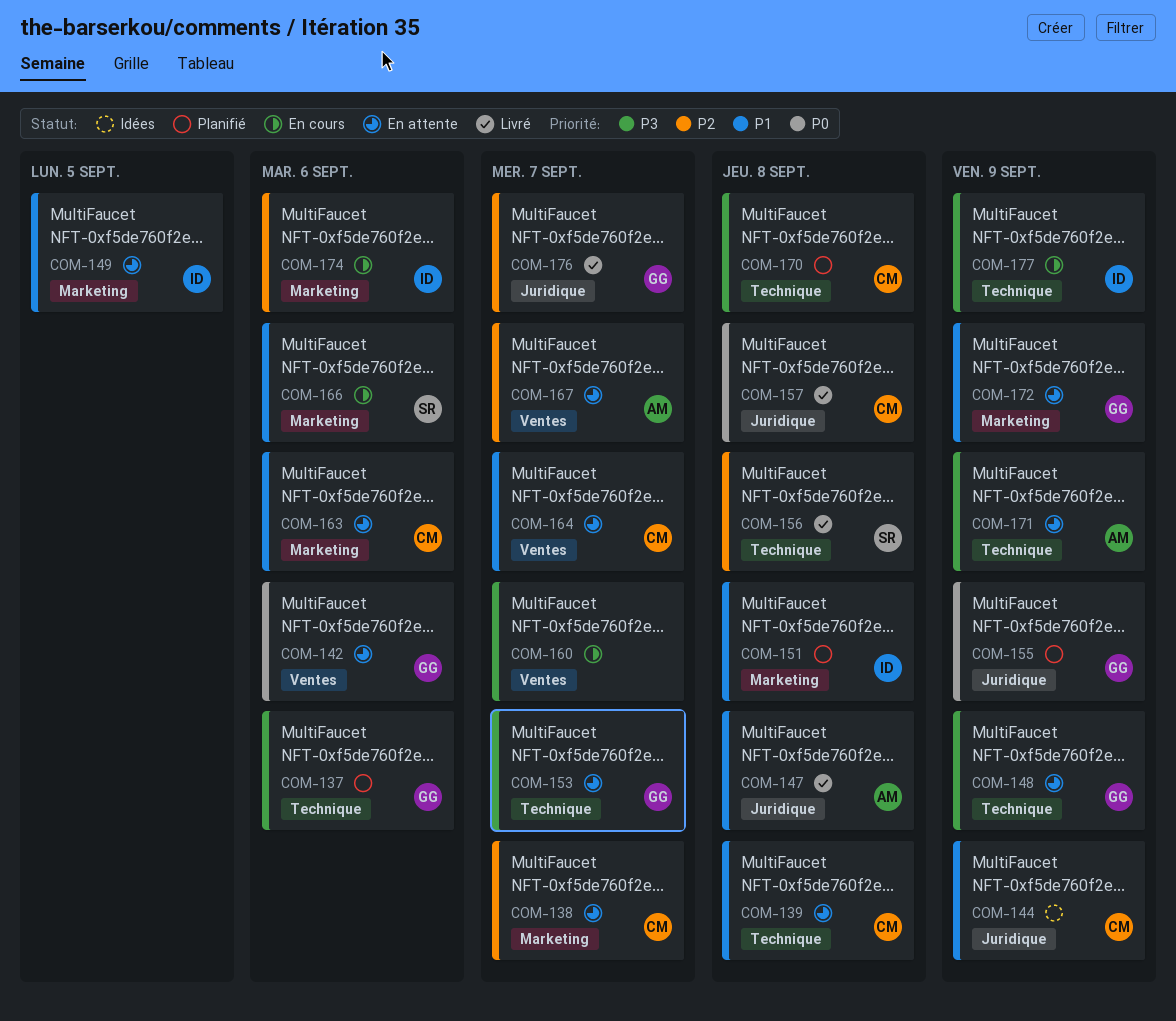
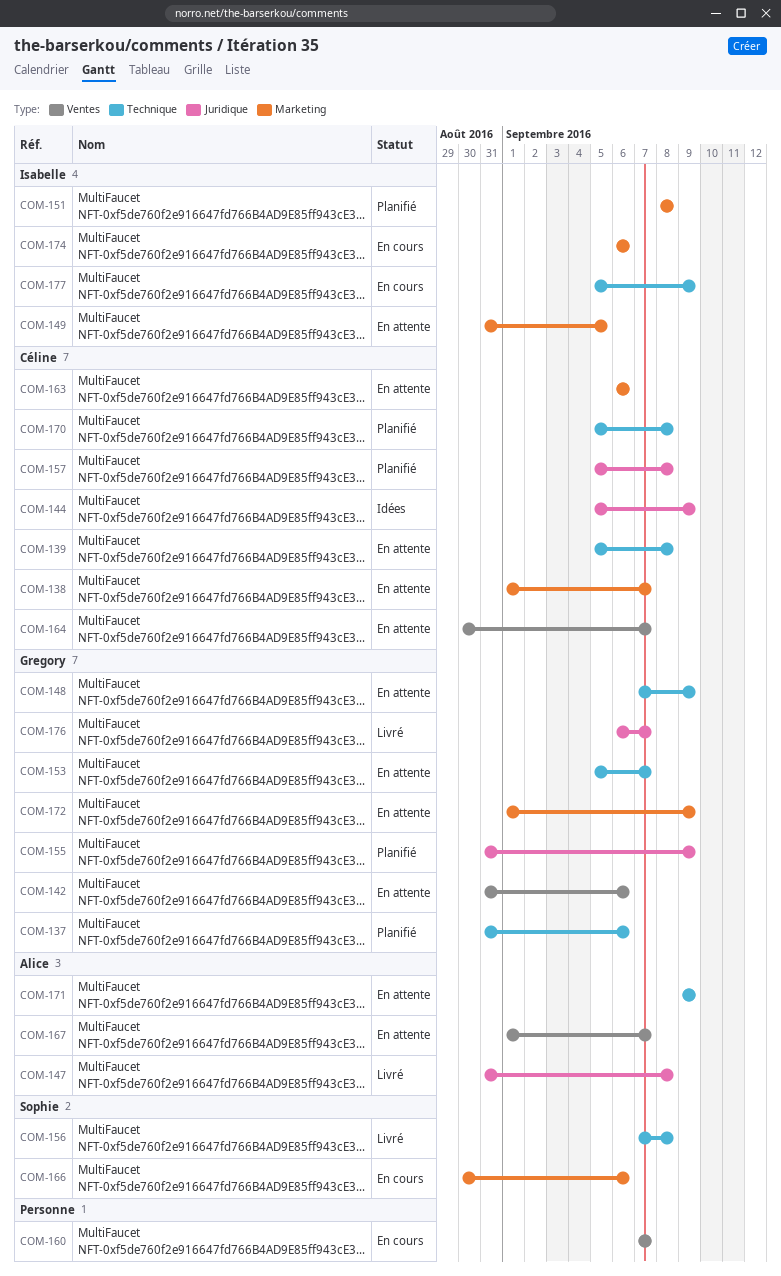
COM-157, status: Livré -> Planifié

